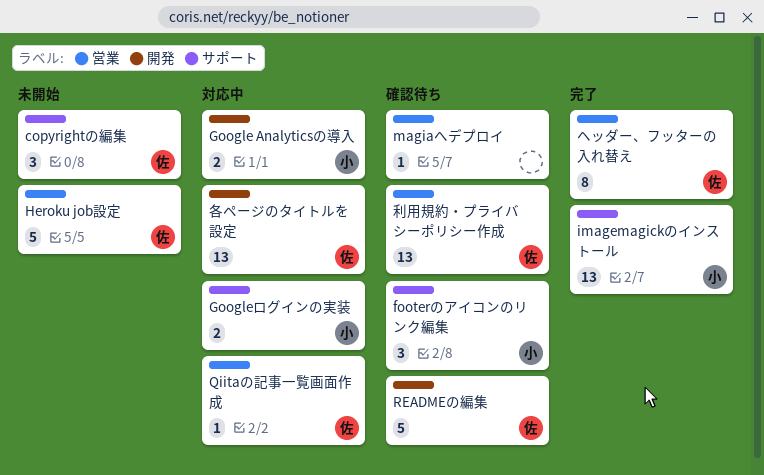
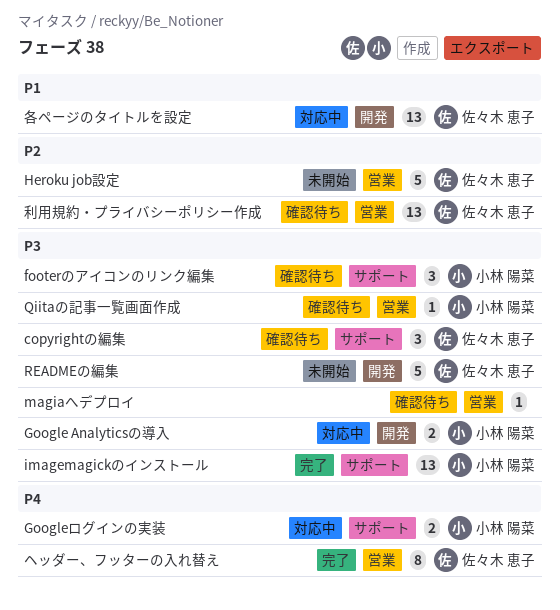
copyrightの編集, status: 未開始 -> 確認待ち
Qiitaの記事一覧画面作成, status: 対応中 -> 確認待ち
Qiitaの記事一覧画面作成, owner: 佐々木 恵子 -> 小林 陽菜
READMEの編集, status: 確認待ち -> 未開始

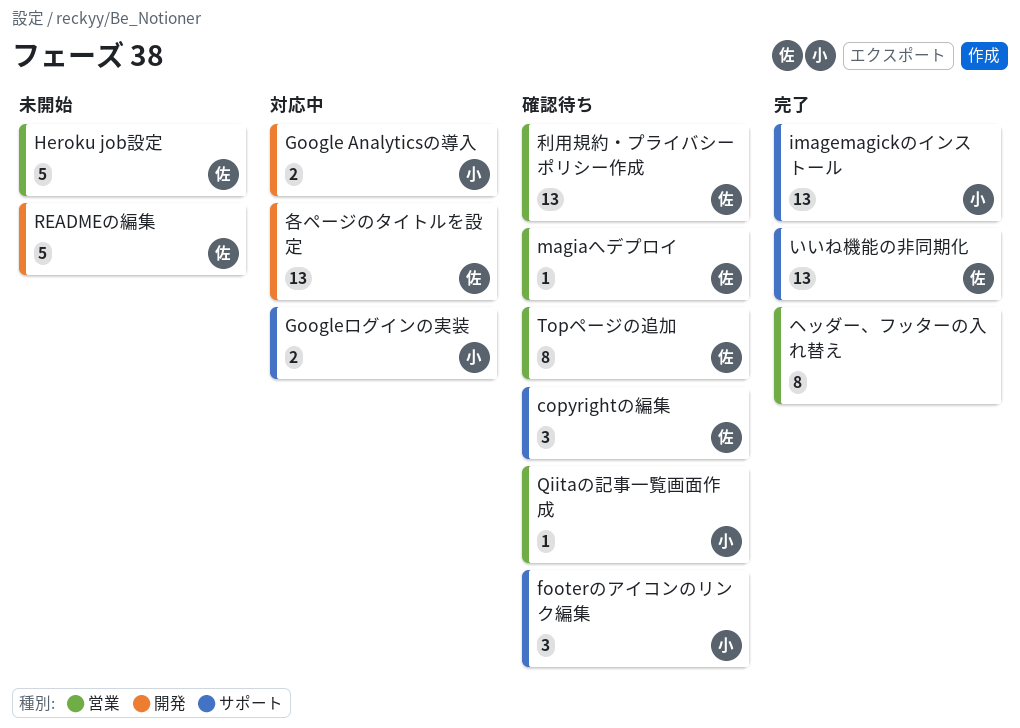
magiaへデプロイ, owner: none -> 佐々木 恵子
Topページの追加: none -> present
いいね機能の非同期化: none -> present
ヘッダー、フッターの入れ替え, owner: 佐々木 恵子 -> none

